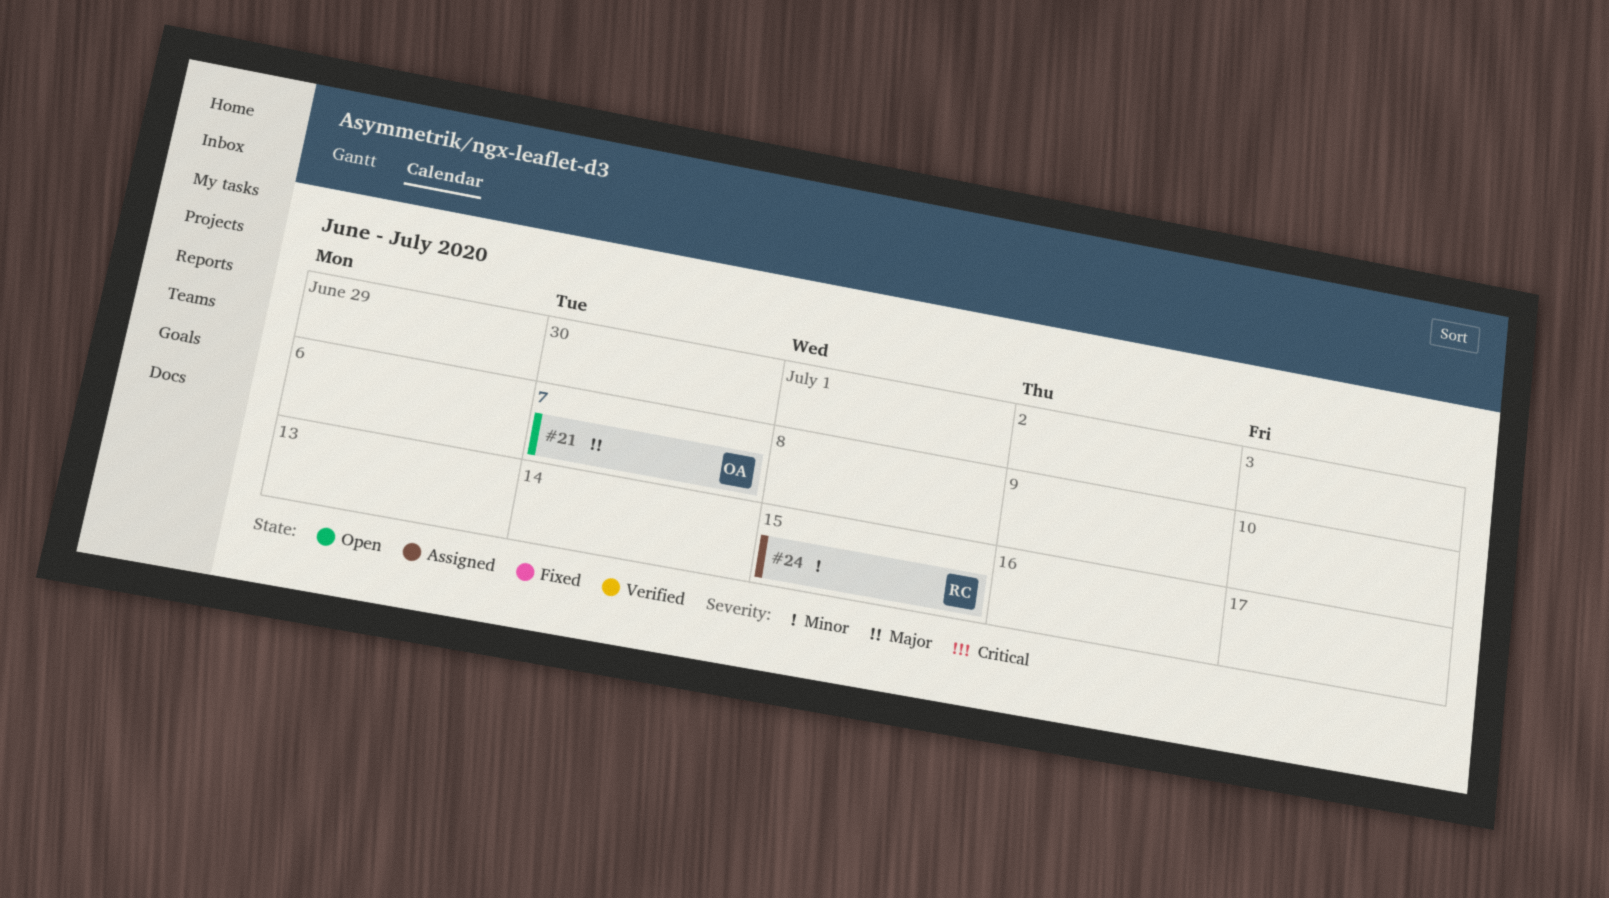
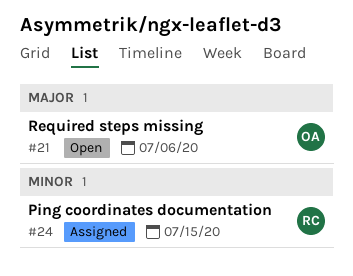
#21, due: Jul 7 -> Jul 6

